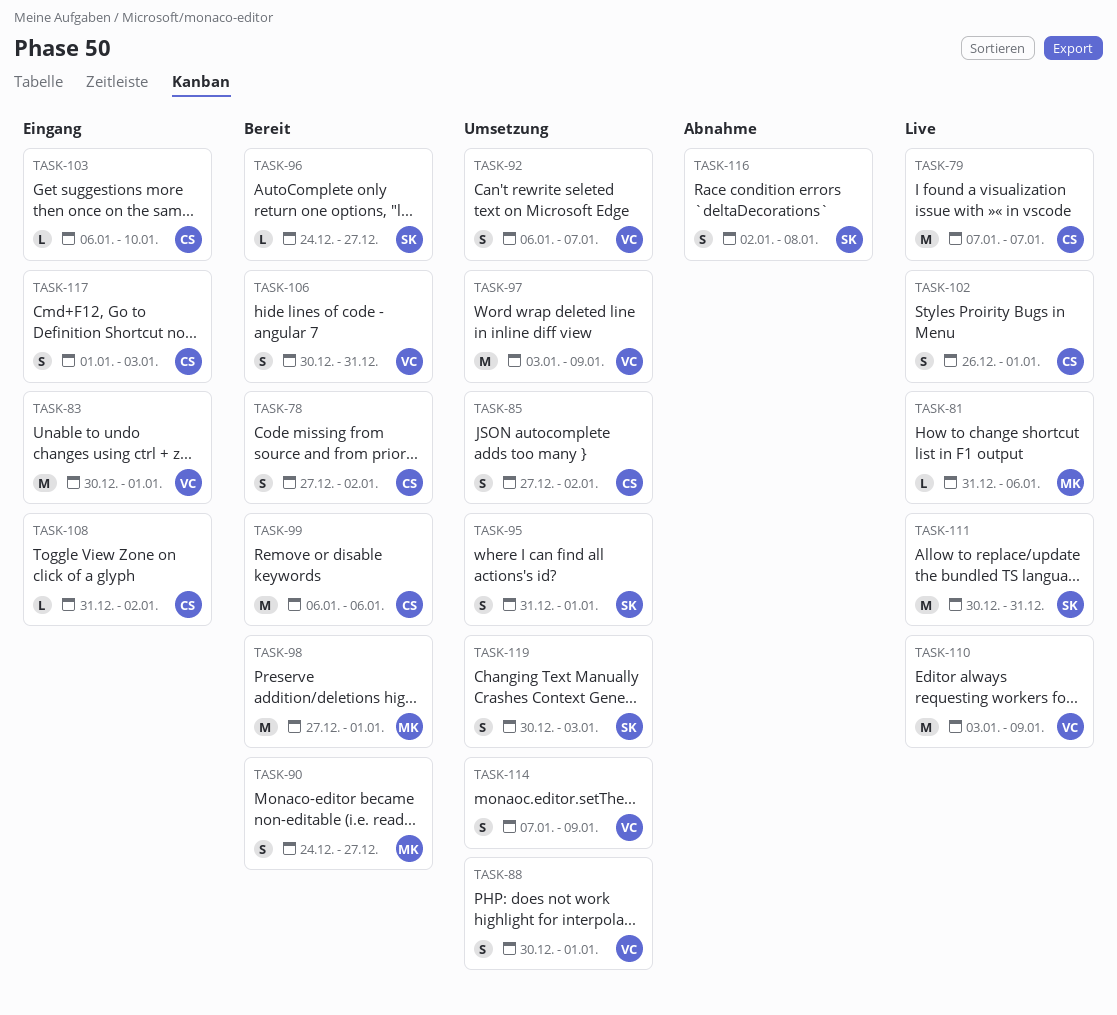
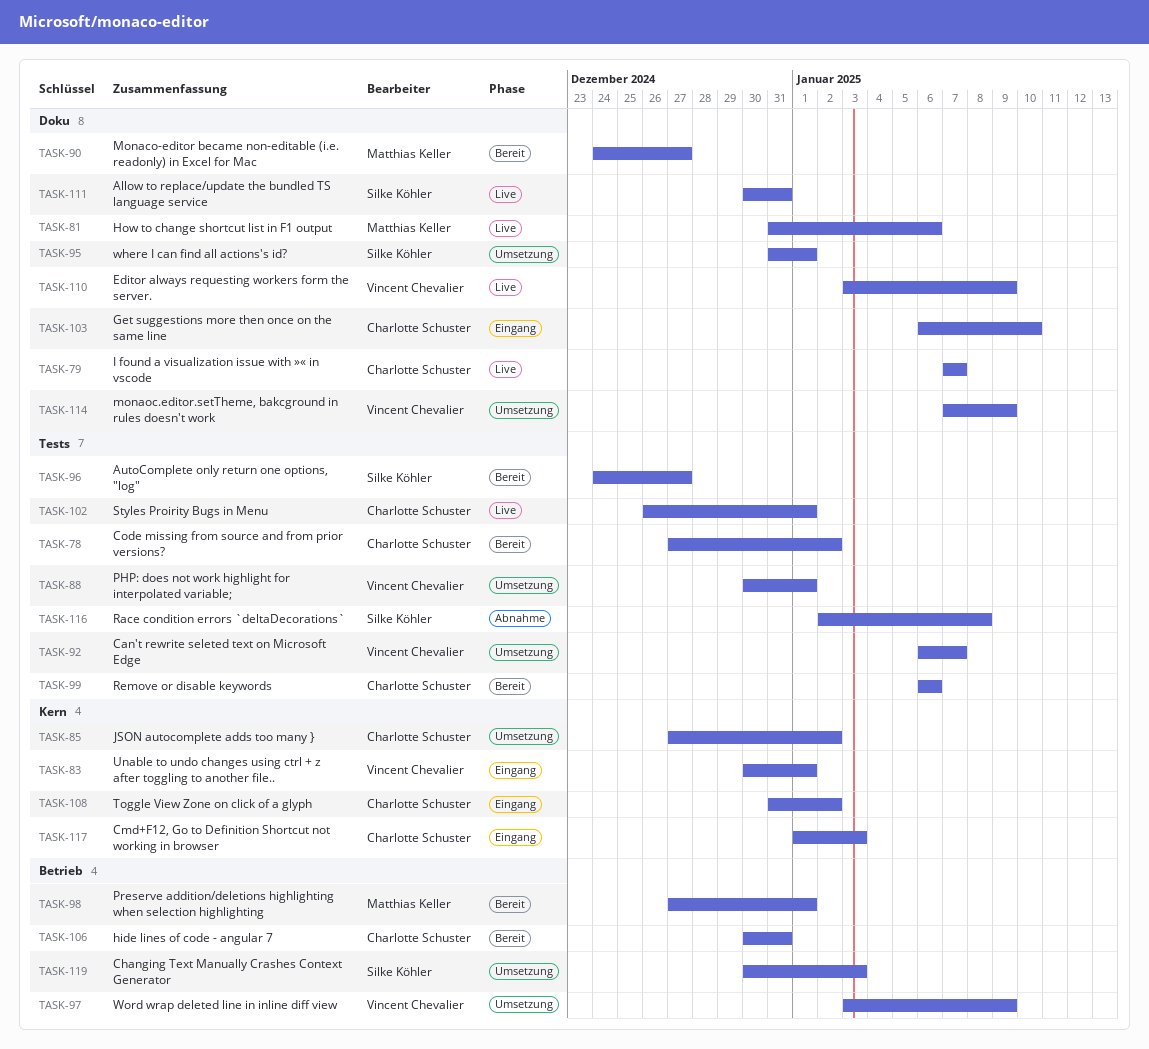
TASK-106, owner: Vincent Chevalier -> Charlotte Schuster

